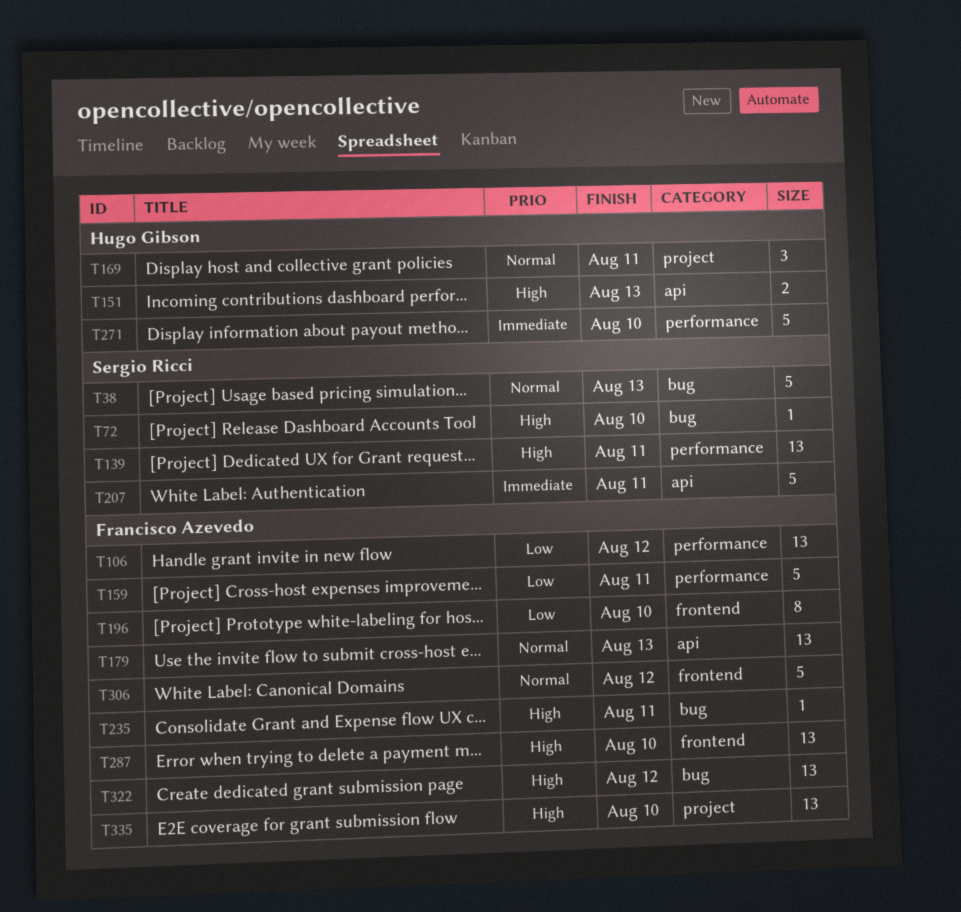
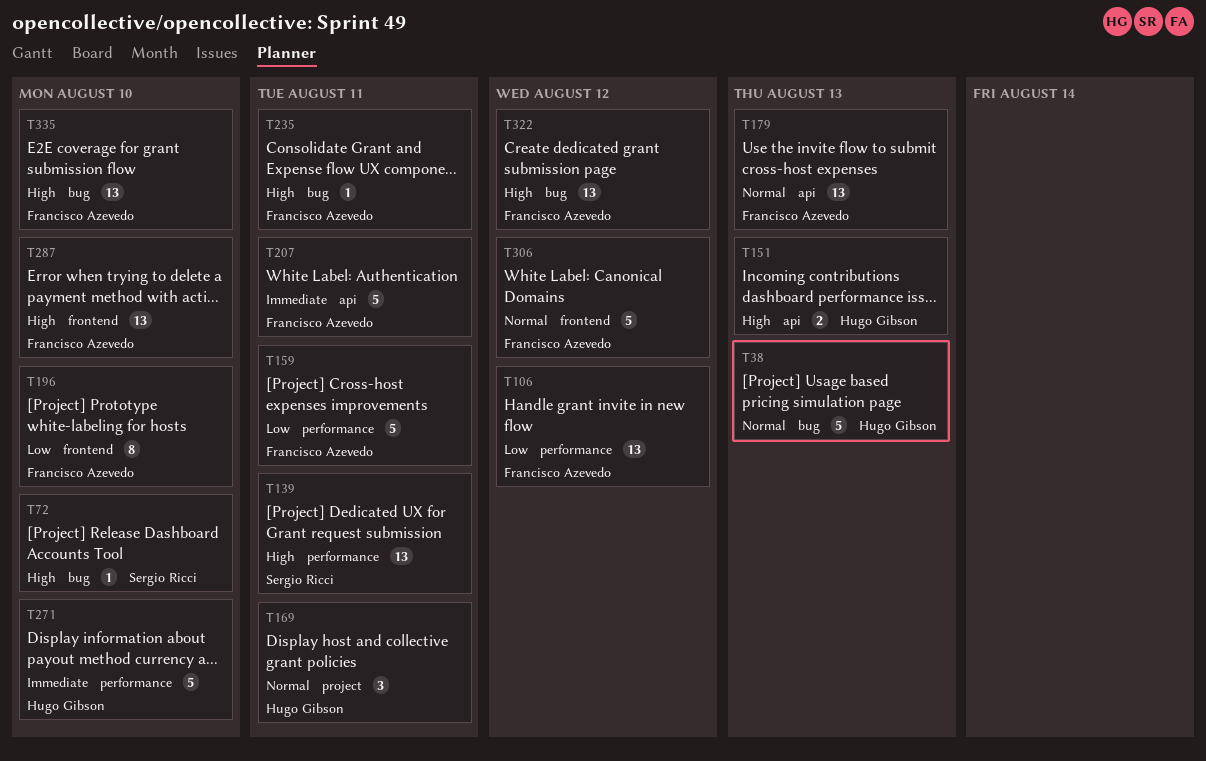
T38, owner: Sergio Ricci -> Hugo Gibson
T207, owner: Sergio Ricci -> Francisco Azevedo
T335, label: project -> bug

